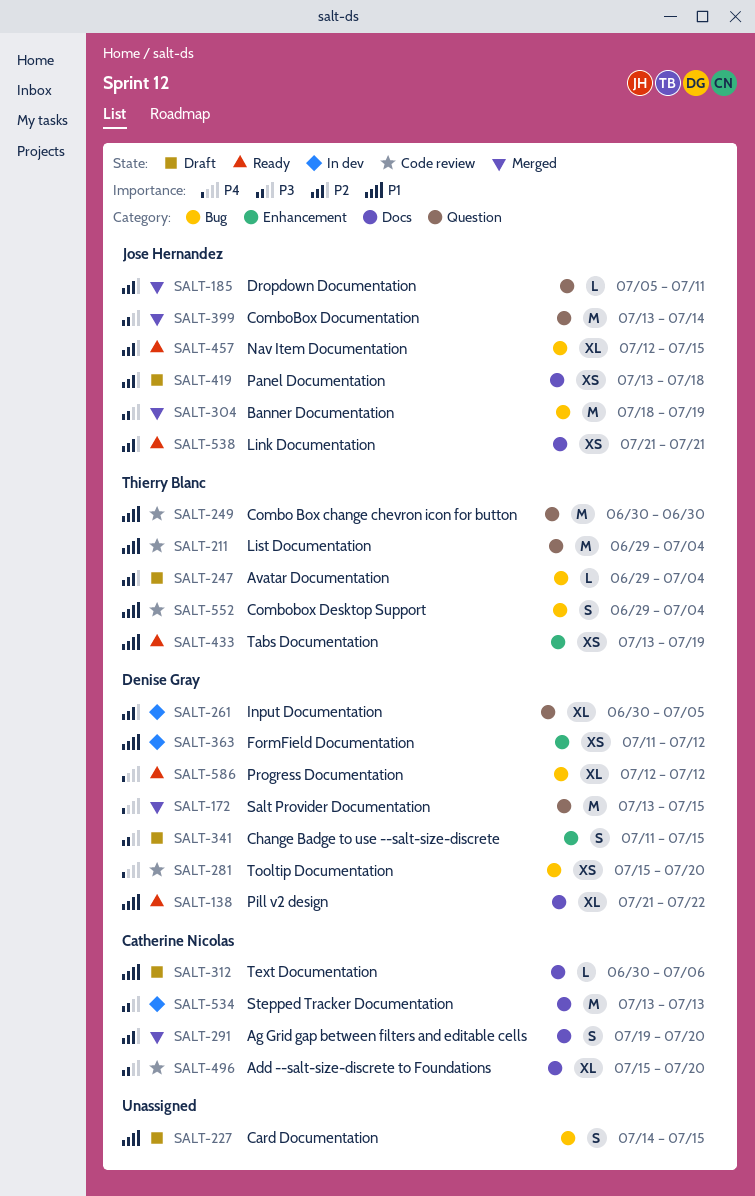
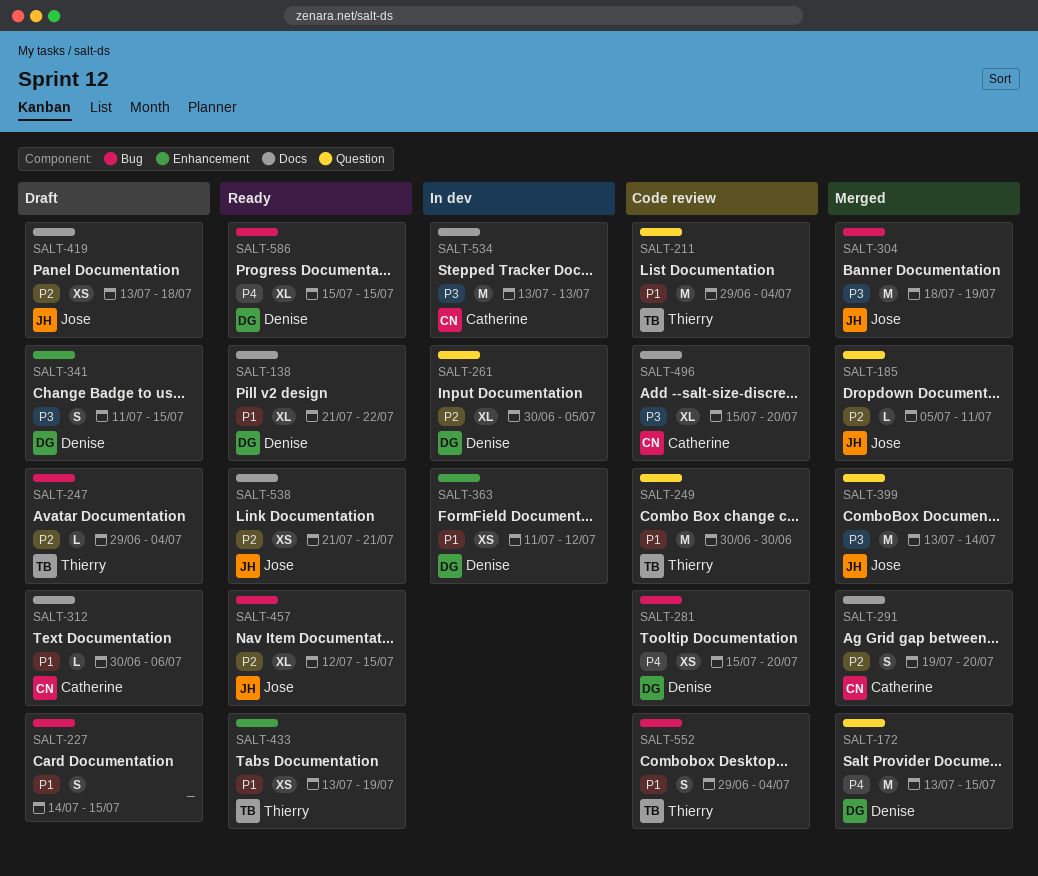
SALT-586, start: Jul 12 -> Jul 15
SALT-586, due: Jul 12 -> Jul 15

